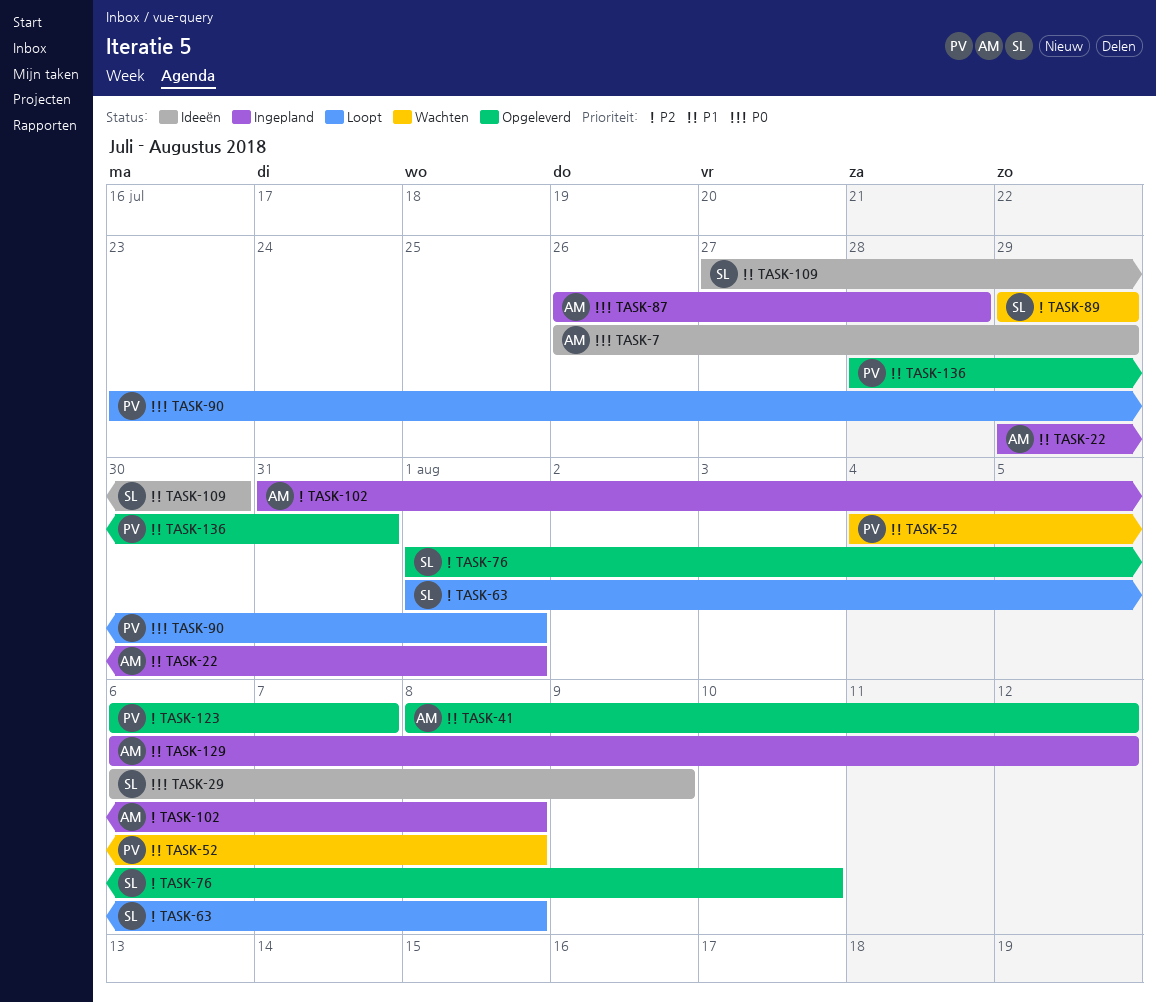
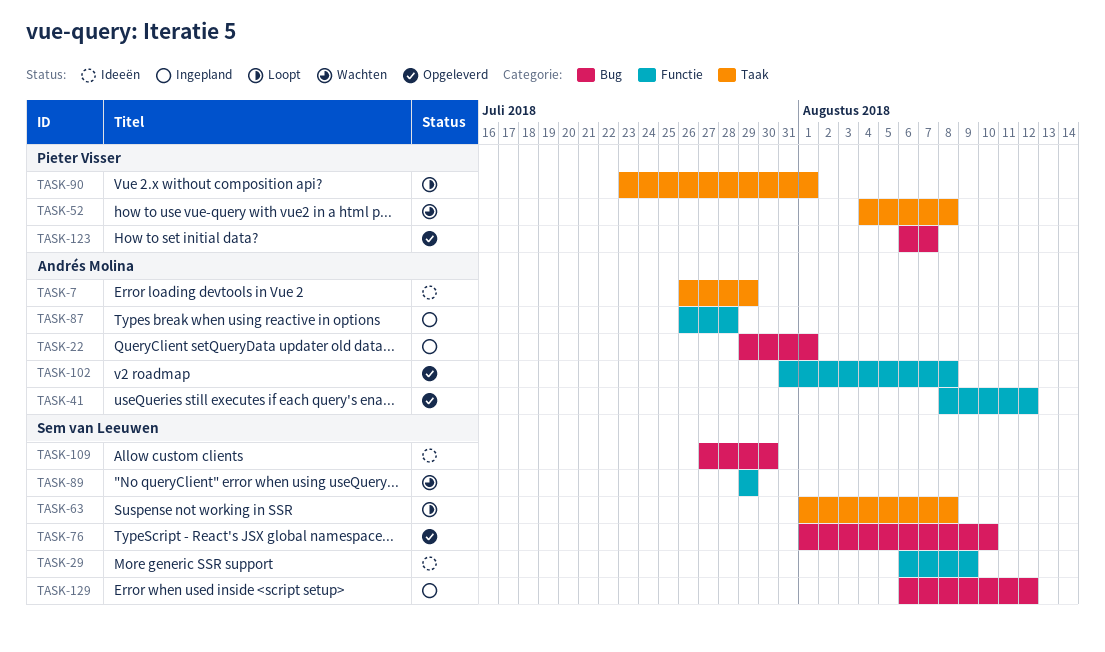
TASK-102, status: Ingepland -> Opgeleverd
TASK-129, owner: Andrés Molina -> Sem van Leeuwen
TASK-136: present -> none

